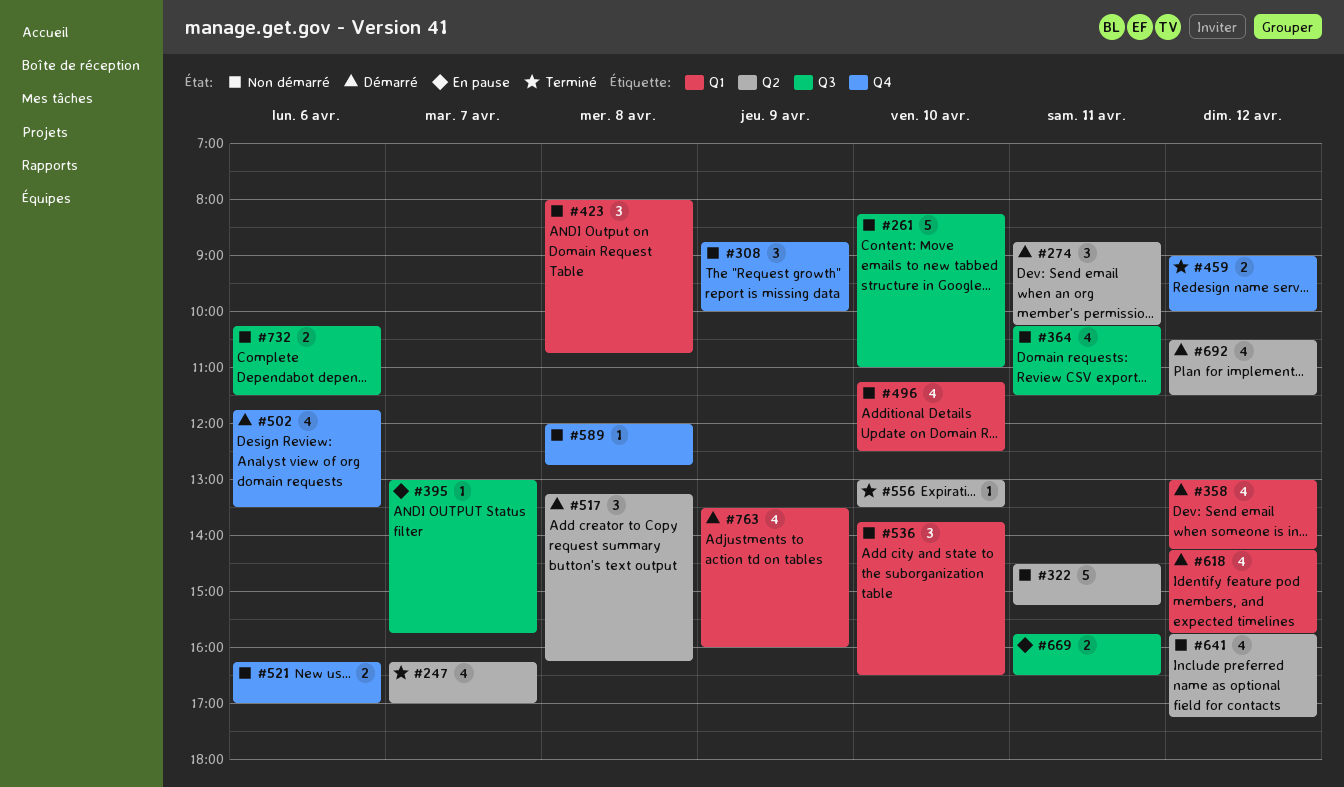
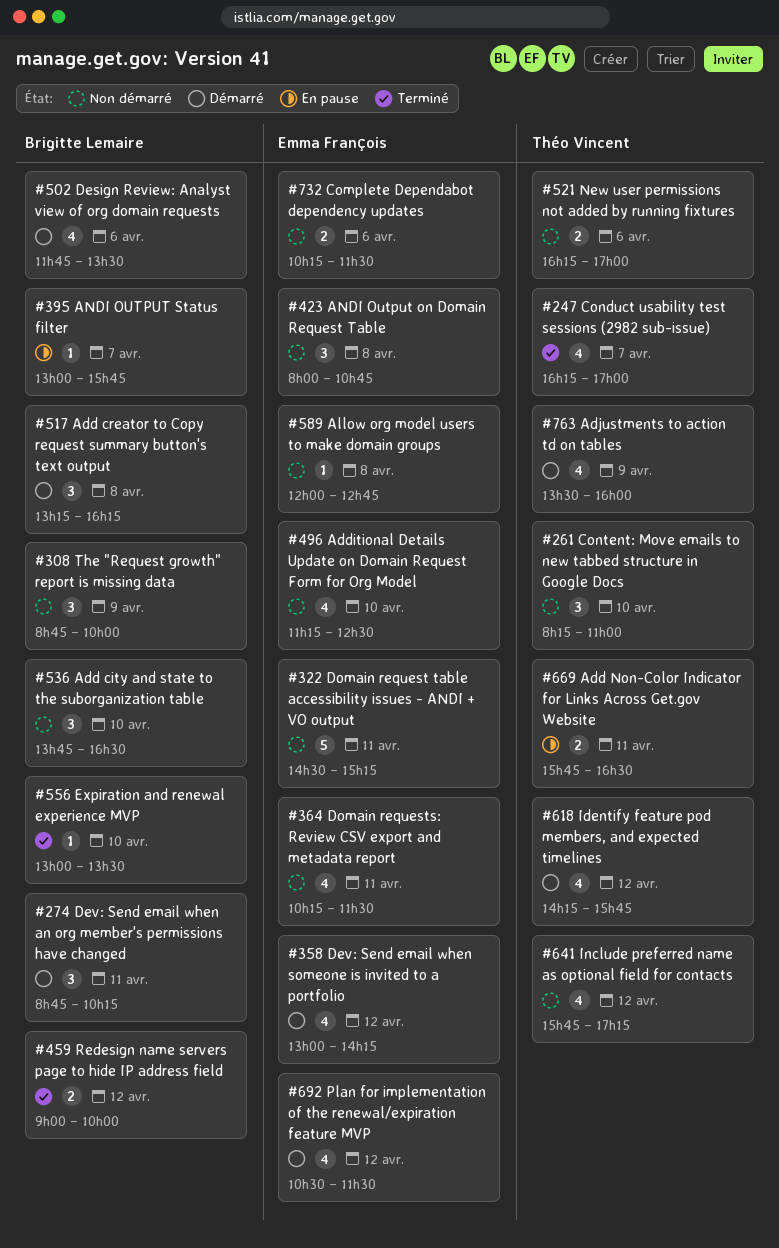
#261, estimate: 5 -> 3

